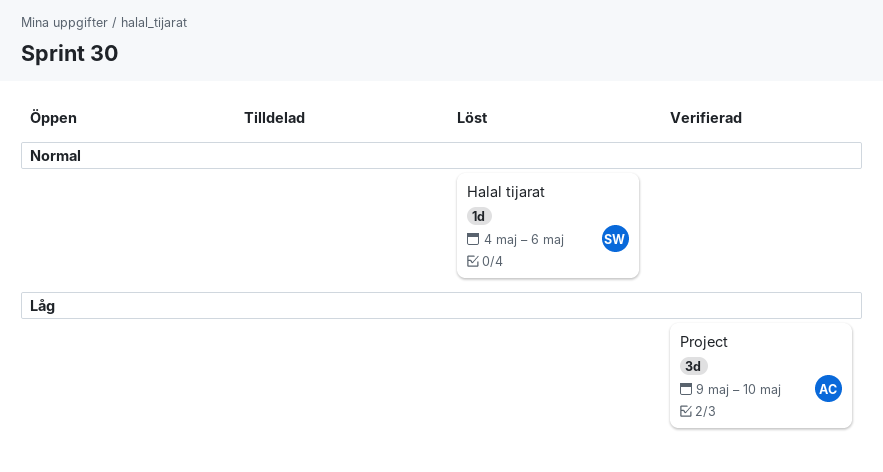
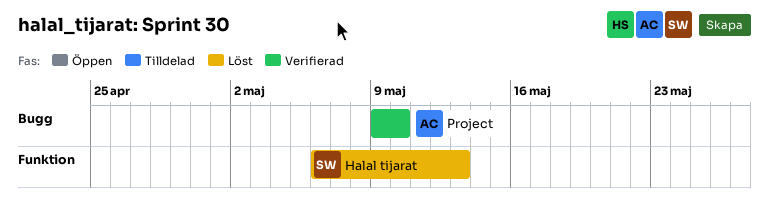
Halal tijarat, start: May 4 -> May 6
Halal tijarat, due: May 6 -> May 13

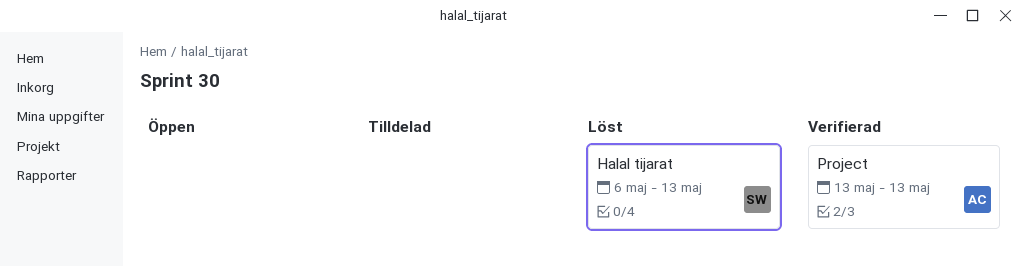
Project, start: May 9 -> May 13
Project, due: May 10 -> May 13

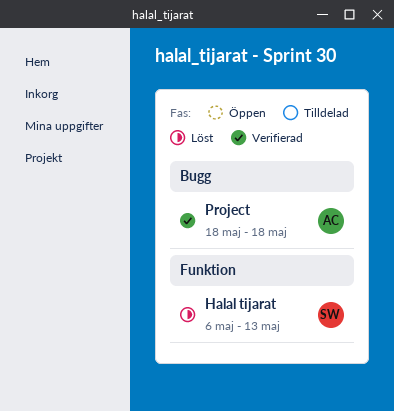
Project, start: May 13 -> May 18
Project, due: May 13 -> May 18

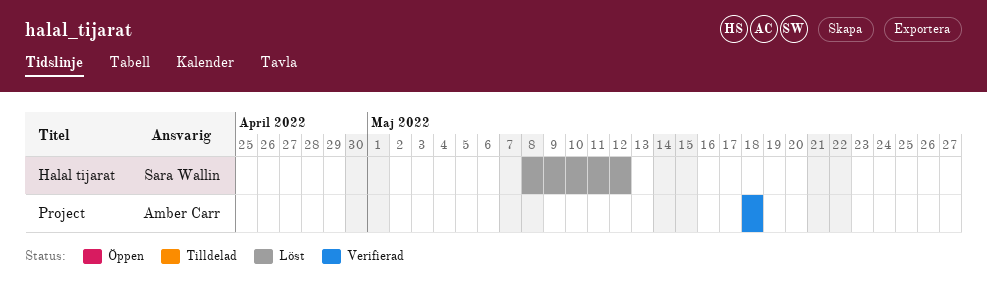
Halal tijarat, start: May 6 -> May 8
Halal tijarat, due: May 13 -> May 12

